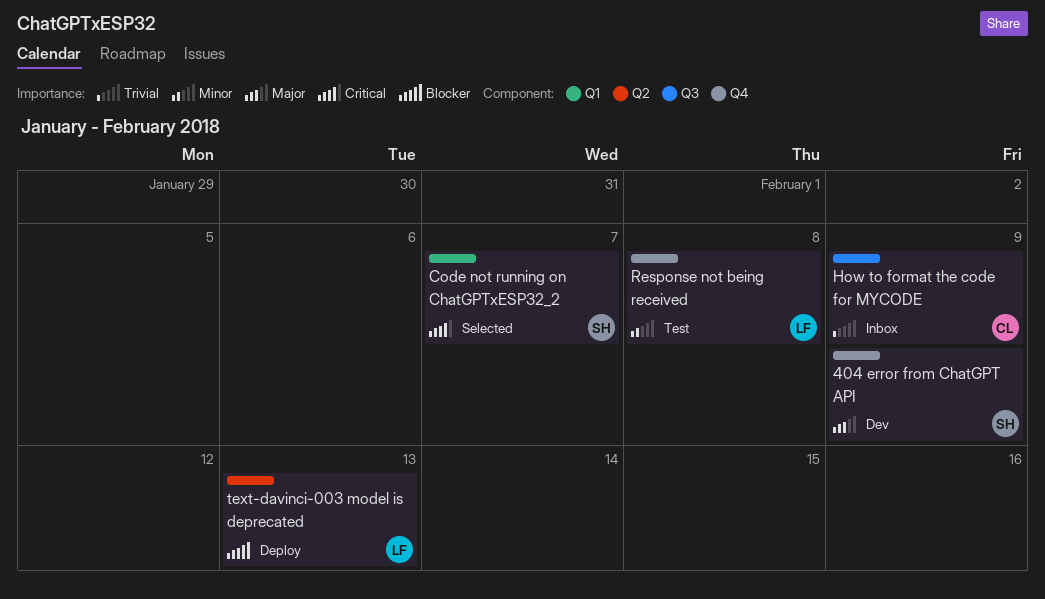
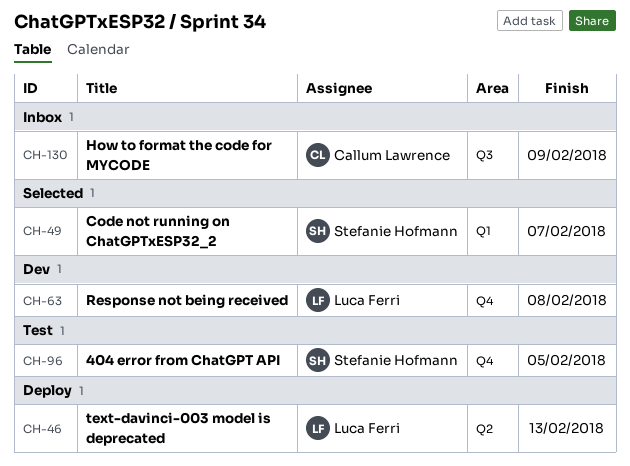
404 error from ChatGPT API, status: Dev -> Test
404 error from ChatGPT API, due: Feb 9 -> Feb 5
Response not being received, status: Test -> Dev

